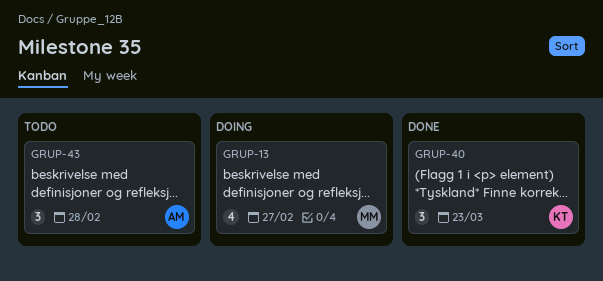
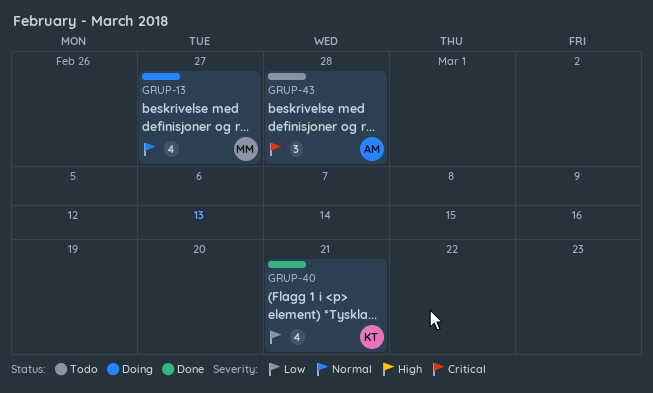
GRUP-40, estimate: 3 -> 4
GRUP-40, due: Mar 23 -> Mar 21

